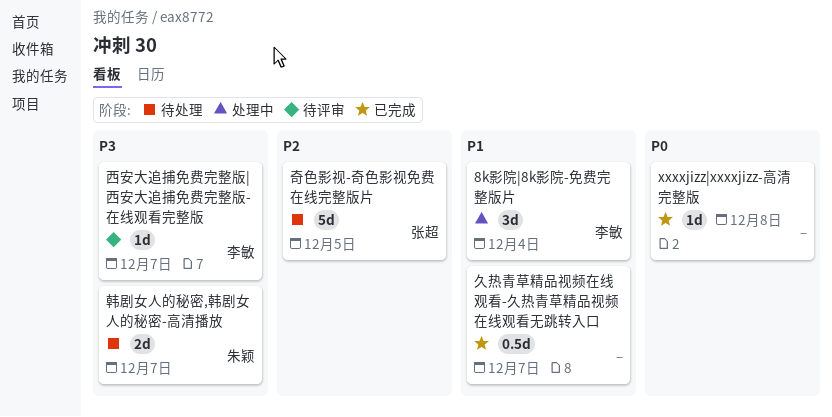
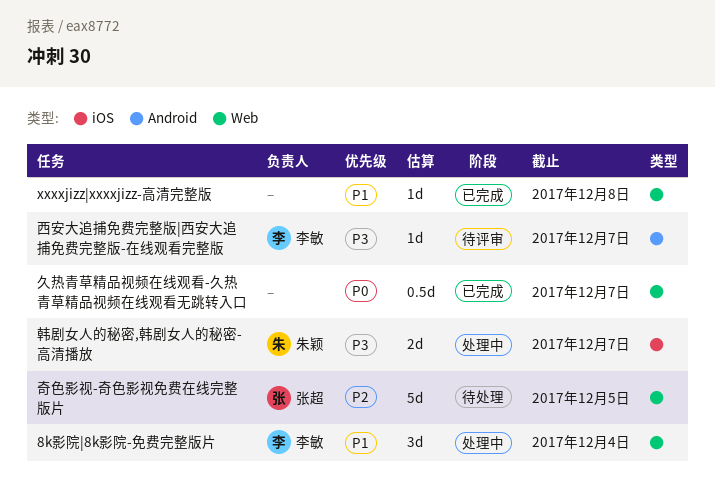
xxxxjizz|xxxxjizz-高清完整版, priority: P0 -> P1
久热青草精品视频在线观看-久热青草精品视频在线观看无跳转入口, priority: P1 -> P0
韩剧女人的秘密,韩剧女人的秘密-高清播放, status: 待处理 -> 处理中

